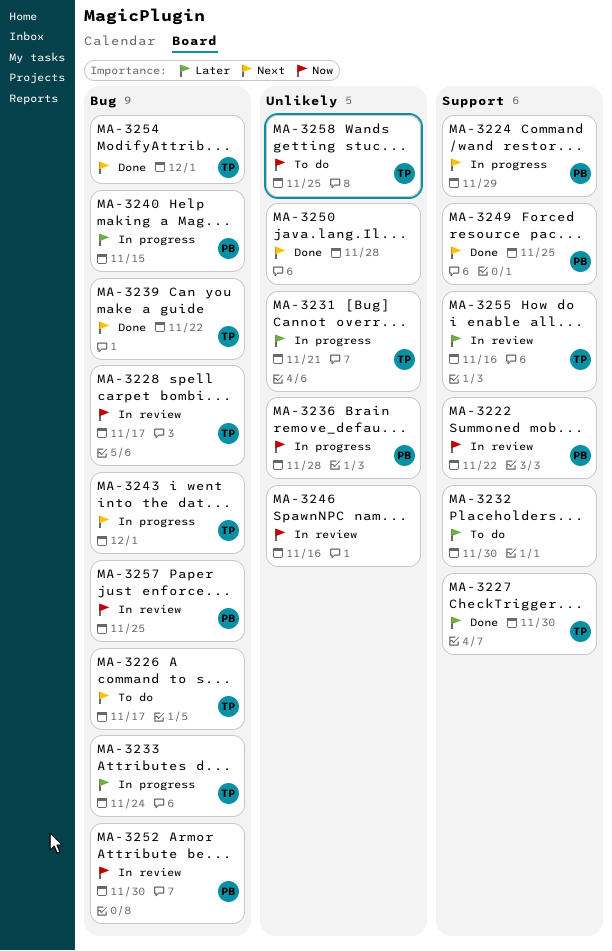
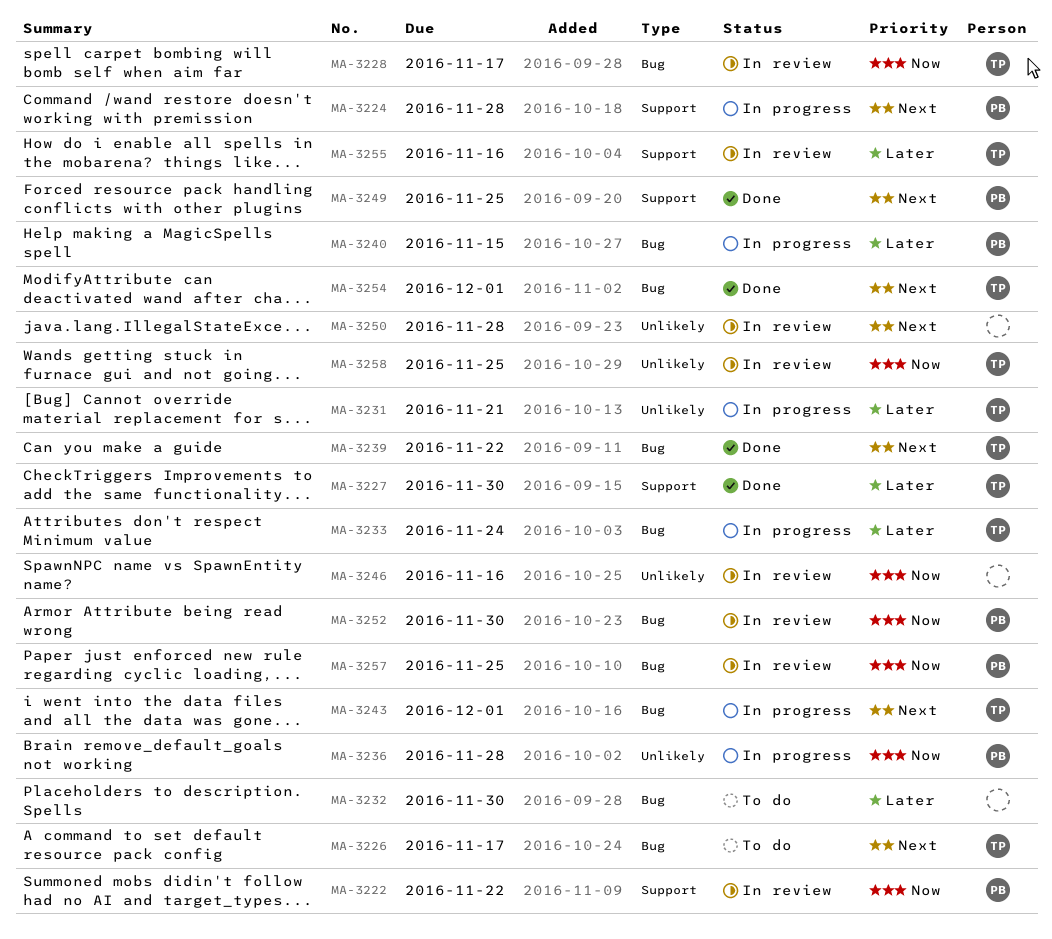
MA-3224, due: Nov 29 -> Nov 28
MA-3232, label: Support -> Bug
MA-3250, status: Done -> In review
MA-3258, status: To do -> In review

